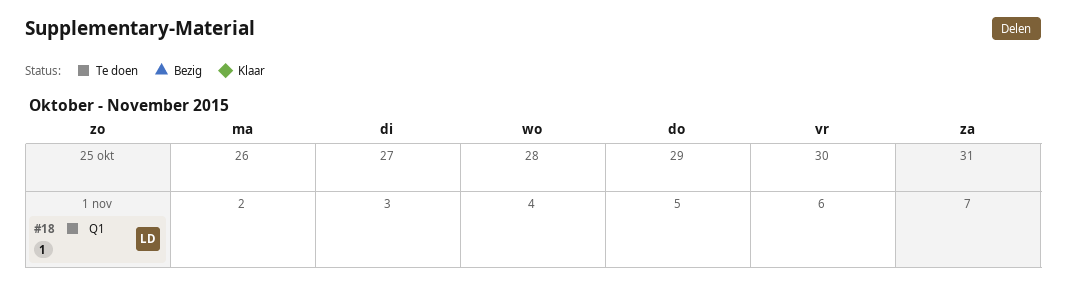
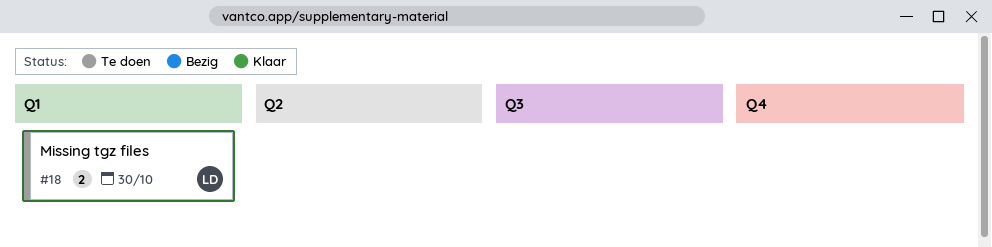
#18, estimate: 1 -> 2
#18, due: Nov 1 -> Oct 30

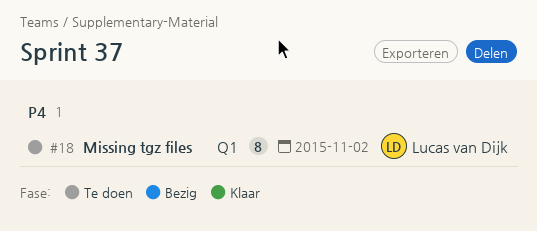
#18, estimate: 2 -> 8
#18, due: Oct 30 -> Nov 2

